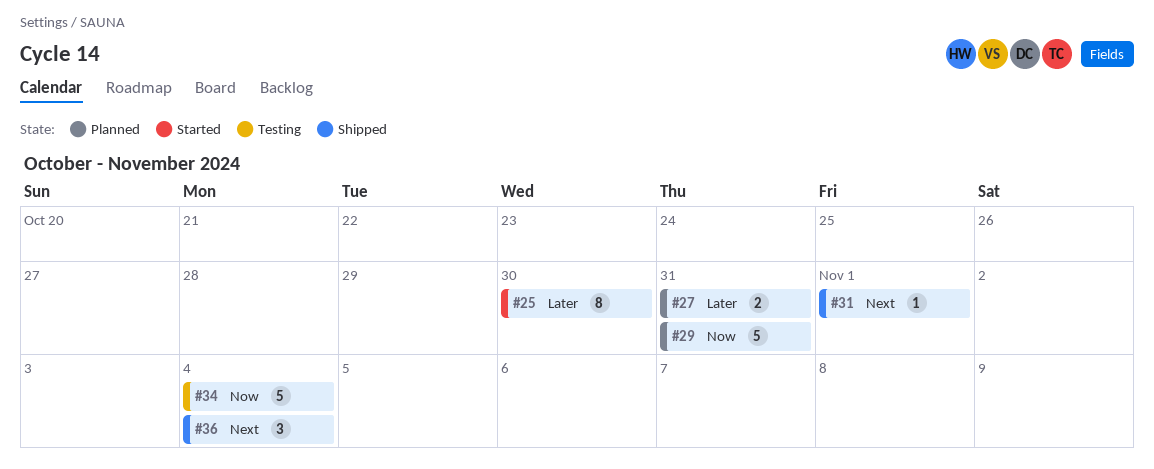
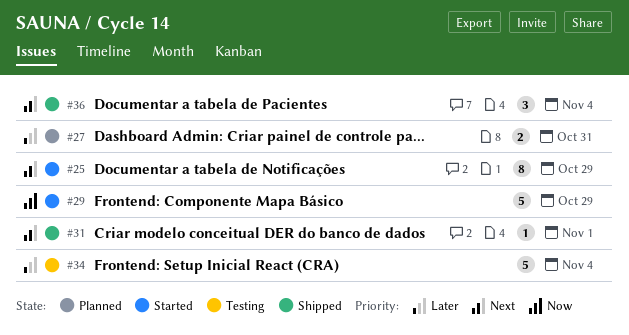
#25, priority: Later -> Next
#25, due: Oct 30 -> Oct 29
#29, status: Planned -> Started
#29, due: Oct 31 -> Oct 29
#34, priority: Now -> Later

